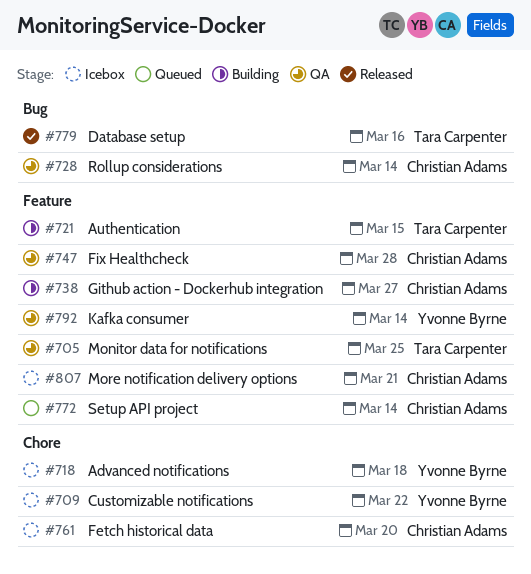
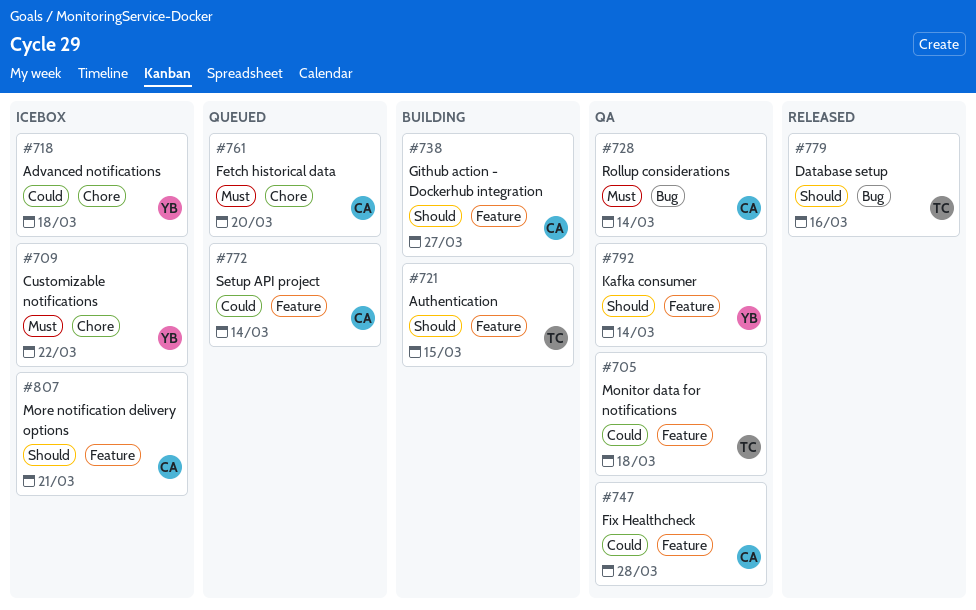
#705, due: Mar 25 -> Mar 18
#761, status: Icebox -> Queued

